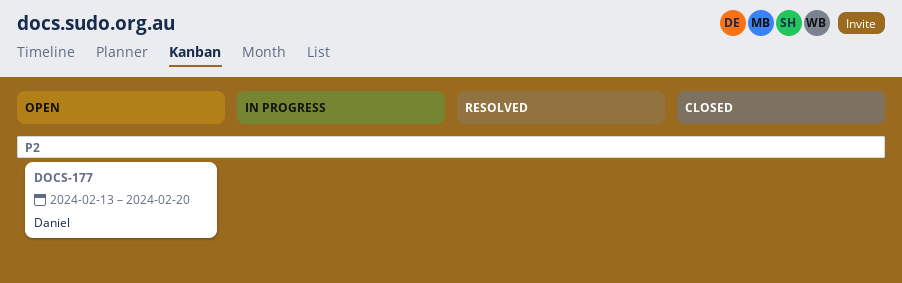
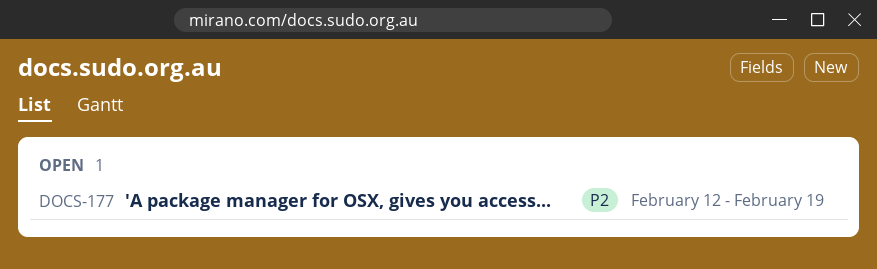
DOCS-177, start: Feb 13 -> Feb 12
DOCS-177, due: Feb 20 -> Feb 19

